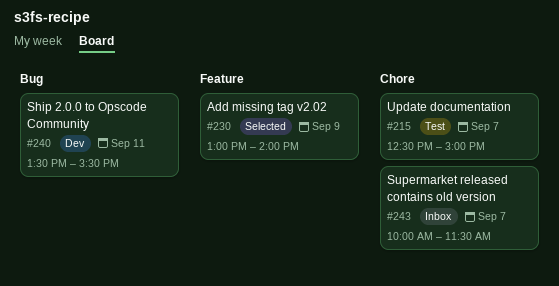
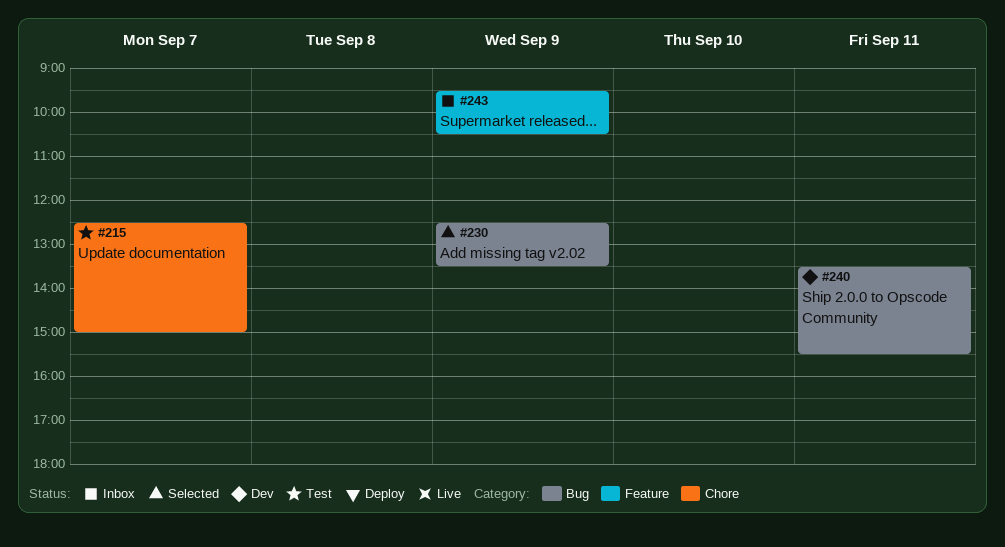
#230, label: Feature -> Bug
#230, begins: 13:00 -> 12:30
#230, ends: 14:00 -> 13:30
#243, label: Chore -> Feature
#243, day: Sep 7 -> Sep 9
#243, begins: 10:00 -> 09:30
#243, ends: 11:30 -> 10:30

